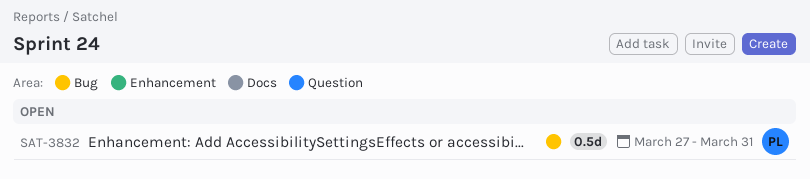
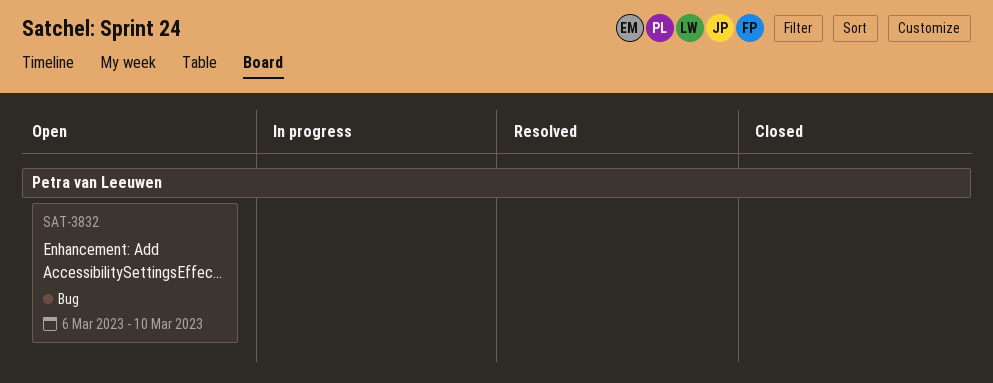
SAT-3832, start: Mar 27 -> Mar 6
SAT-3832, due: Mar 31 -> Mar 10

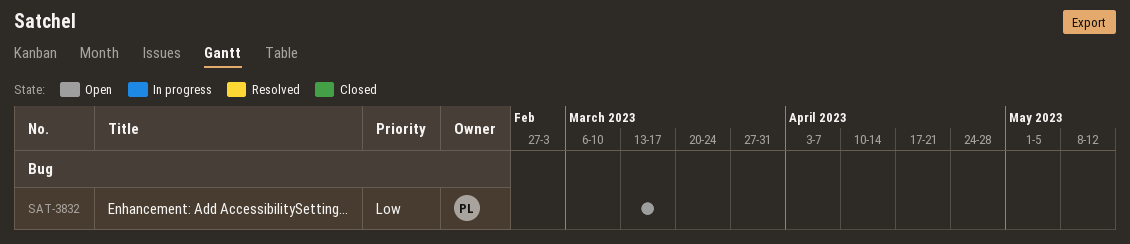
SAT-3832, start: Mar 6 -> Mar 13
SAT-3832, due: Mar 10 -> Mar 17

